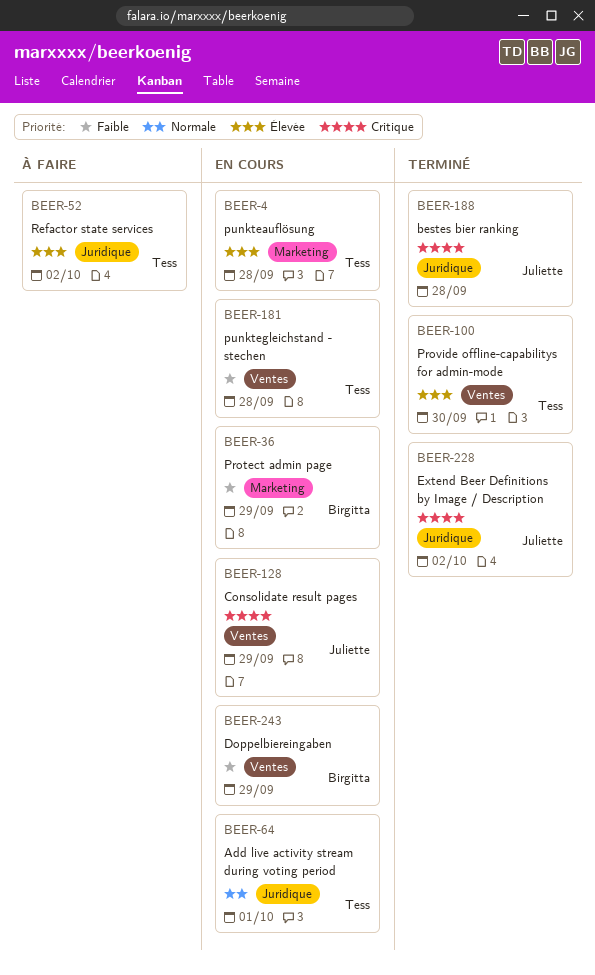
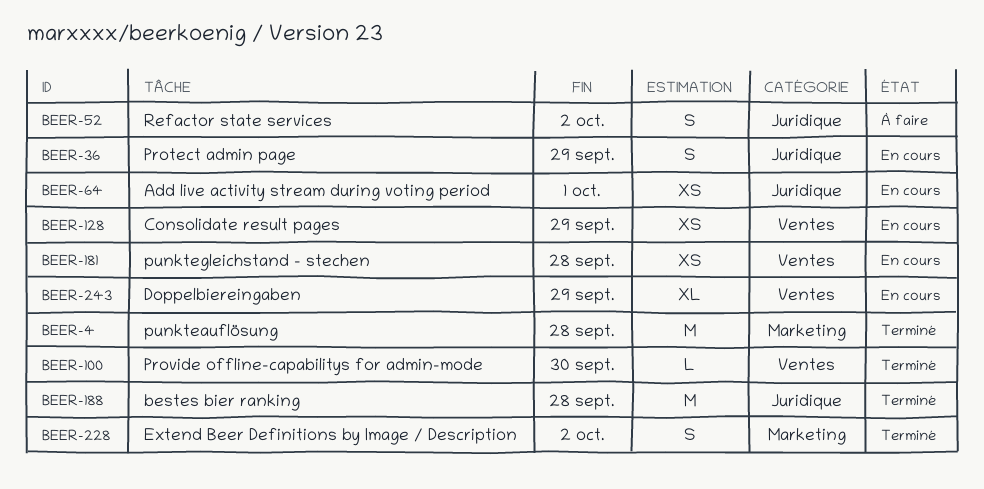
BEER-4, status: En cours -> Terminé
BEER-36, label: Marketing -> Juridique
BEER-228, label: Juridique -> Marketing

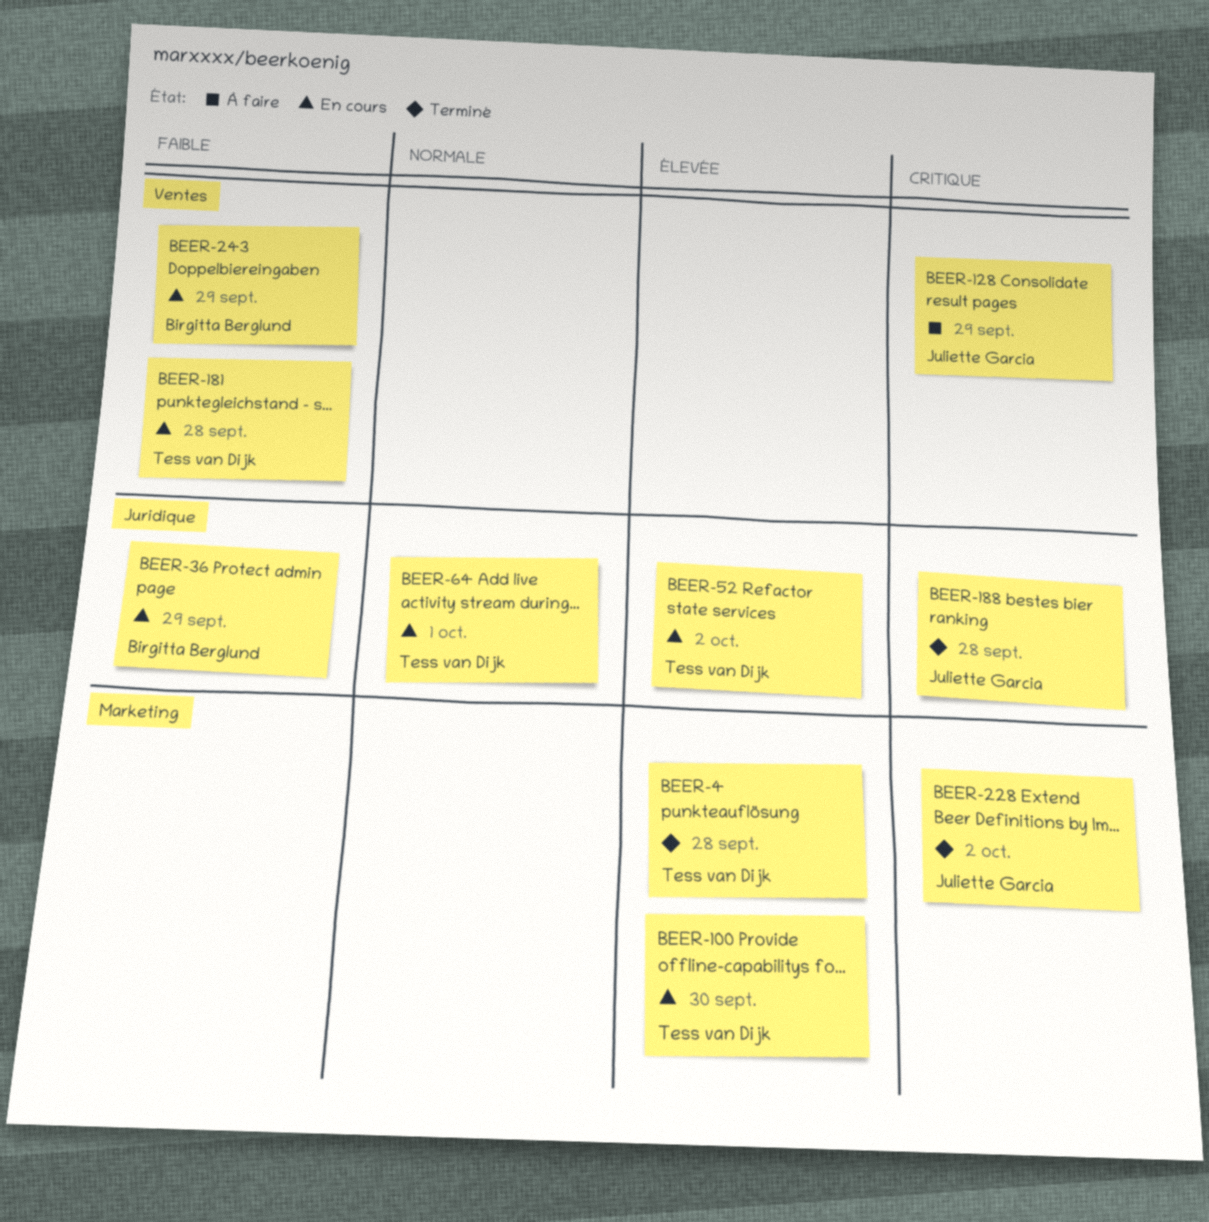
BEER-52, status: À faire -> En cours
BEER-100, status: Terminé -> En cours
BEER-100, label: Ventes -> Marketing
BEER-128, status: En cours -> À faire

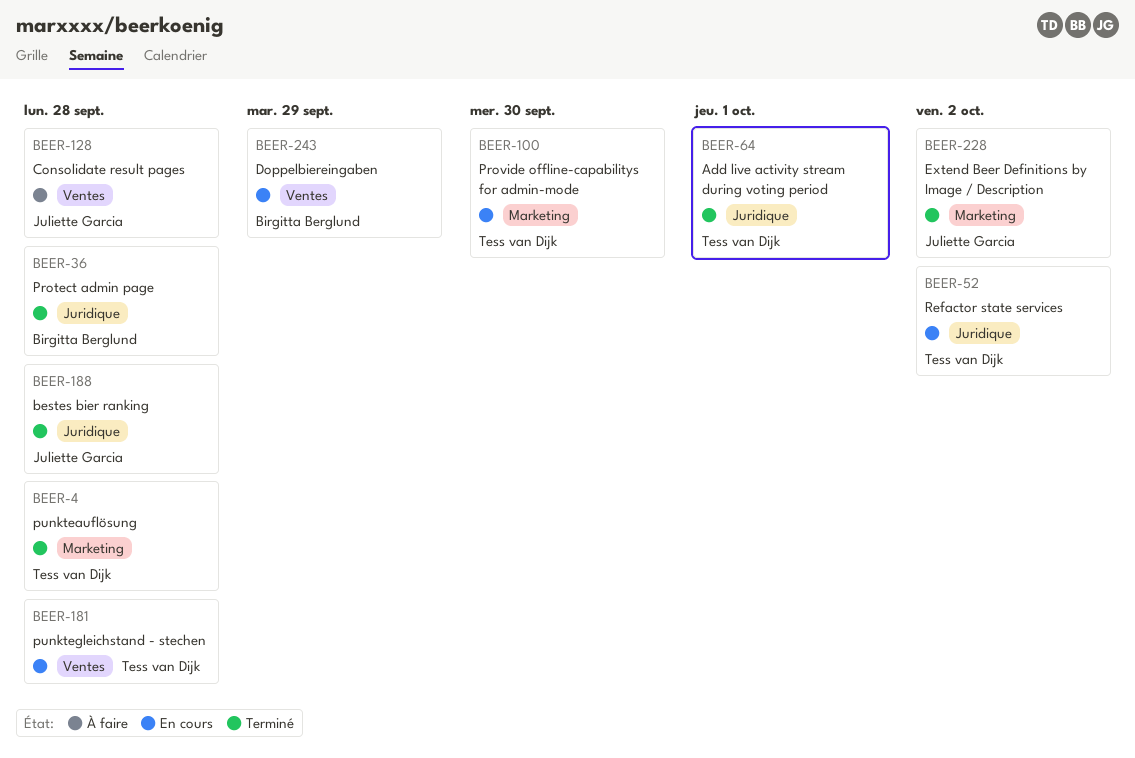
BEER-36, status: En cours -> Terminé
BEER-36, due: Sep 29 -> Sep 28
BEER-64, status: En cours -> Terminé
BEER-128, due: Sep 29 -> Sep 28

